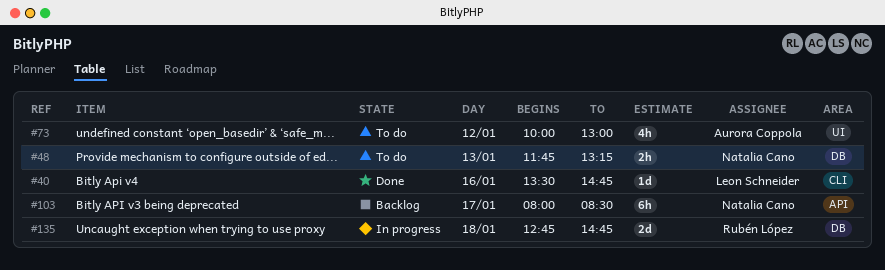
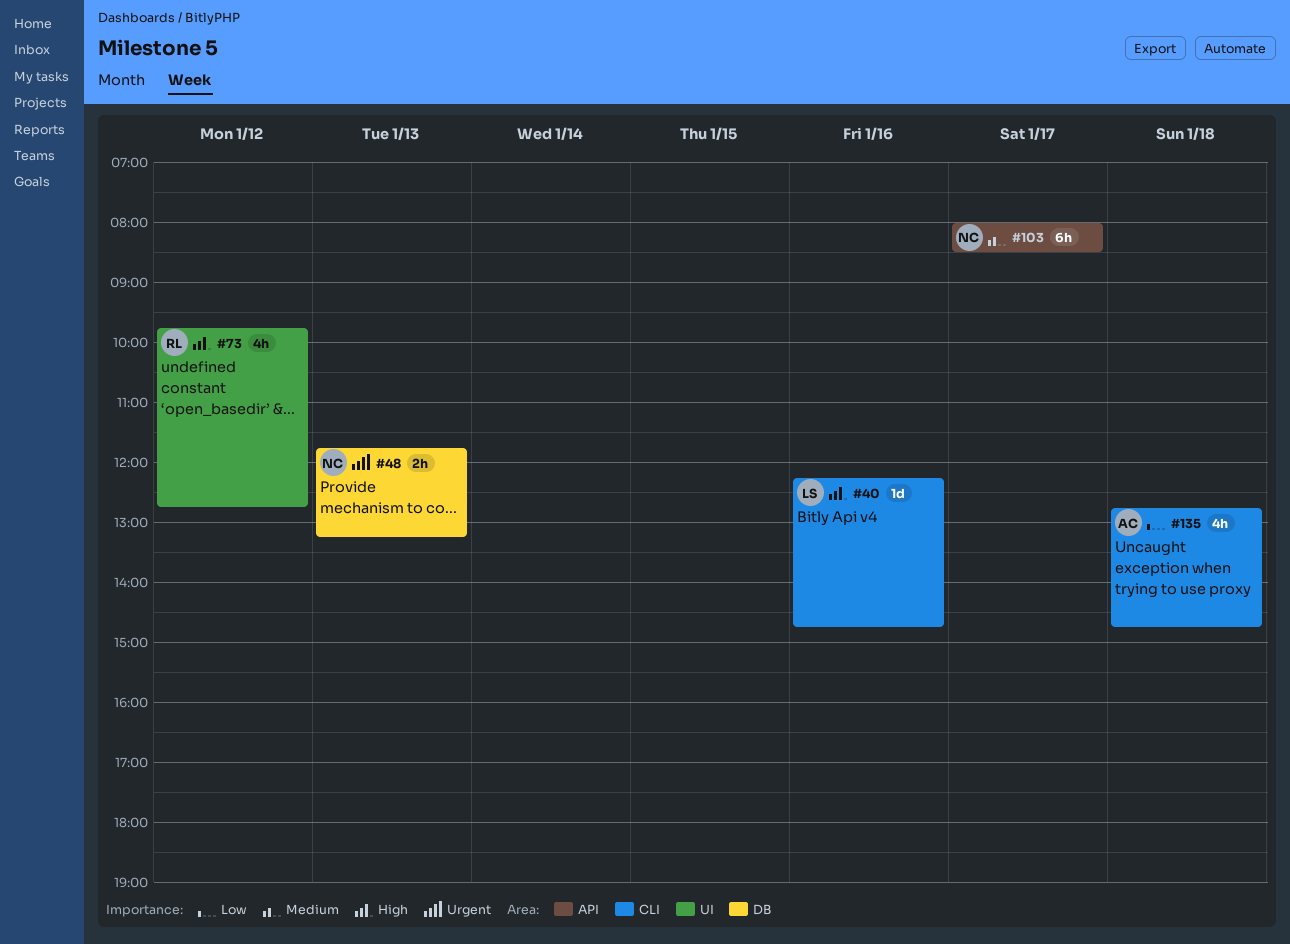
#40, begins: 13:30 -> 12:15
#73, owner: Aurora Coppola -> Rubén López
#73, begins: 10:00 -> 09:45
#73, ends: 13:00 -> 12:45
#135, owner: Rubén López -> Aurora Coppola
#135, label: DB -> CLI
#135, estimate: 2d -> 4h

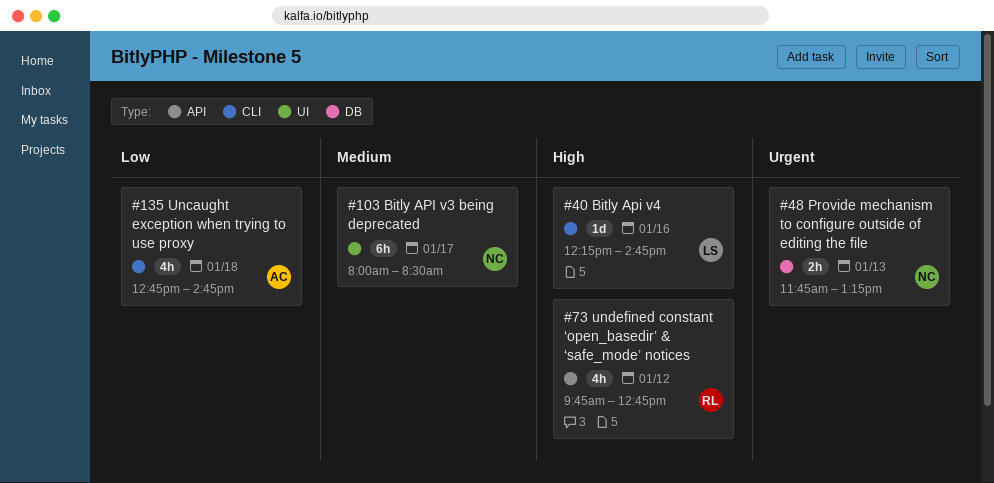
#73, label: UI -> API
#103, label: API -> UI

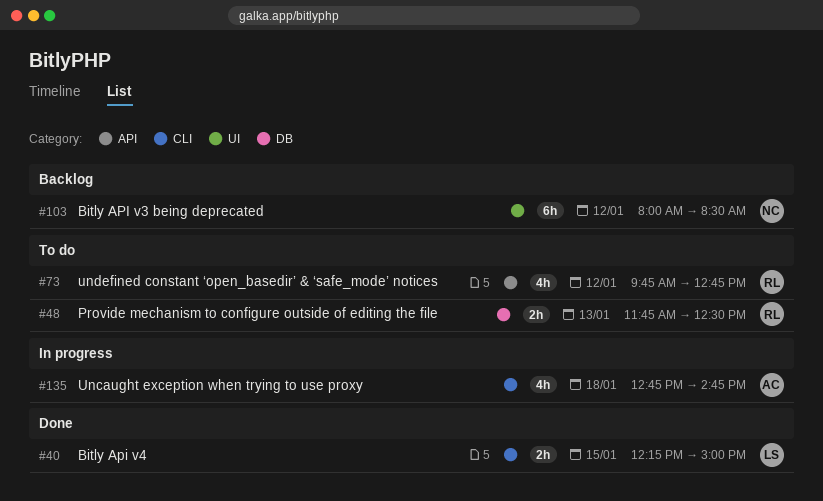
#40, estimate: 1d -> 2h
#40, day: Jan 16 -> Jan 15
#40, ends: 14:45 -> 15:00
#48, owner: NC -> RL
#48, ends: 13:15 -> 12:30
#103, day: Jan 17 -> Jan 12

